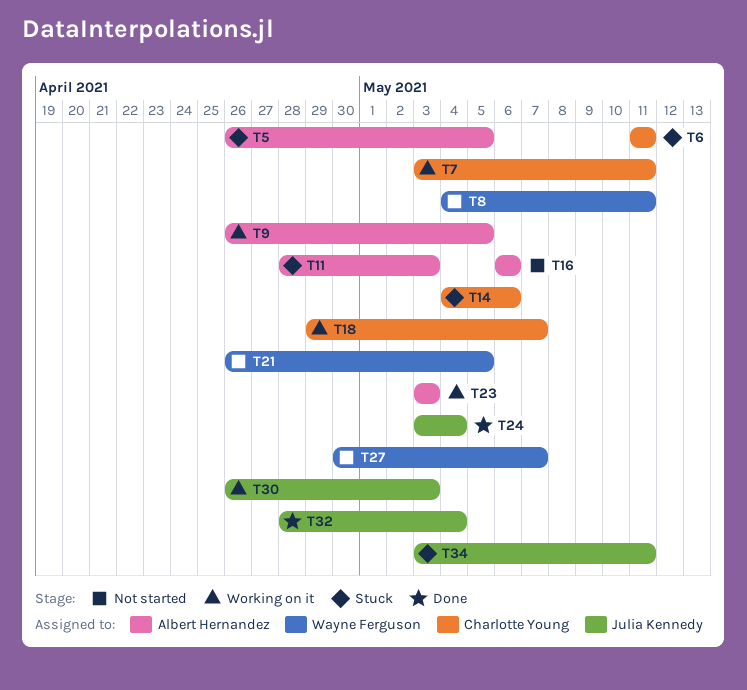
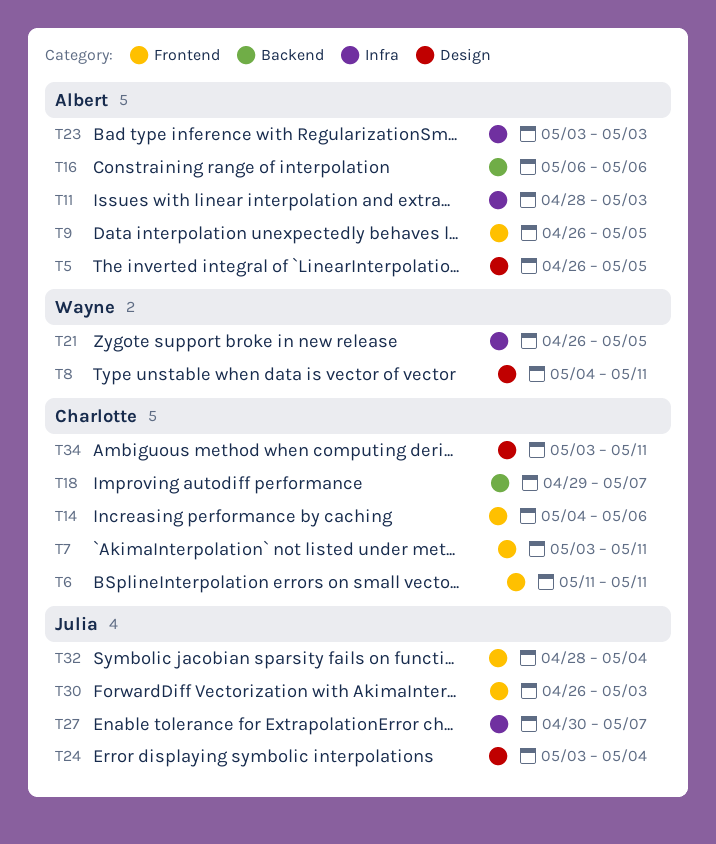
T27, owner: Wayne Ferguson -> Julia Kennedy
T34, owner: Julia Kennedy -> Charlotte Young

